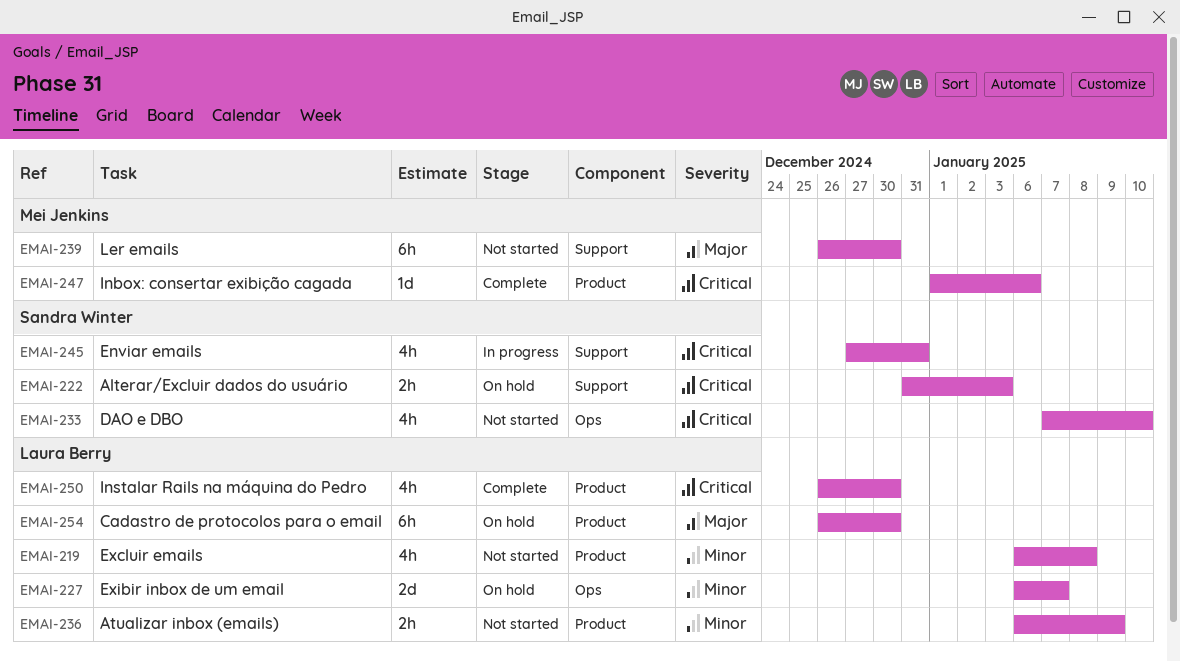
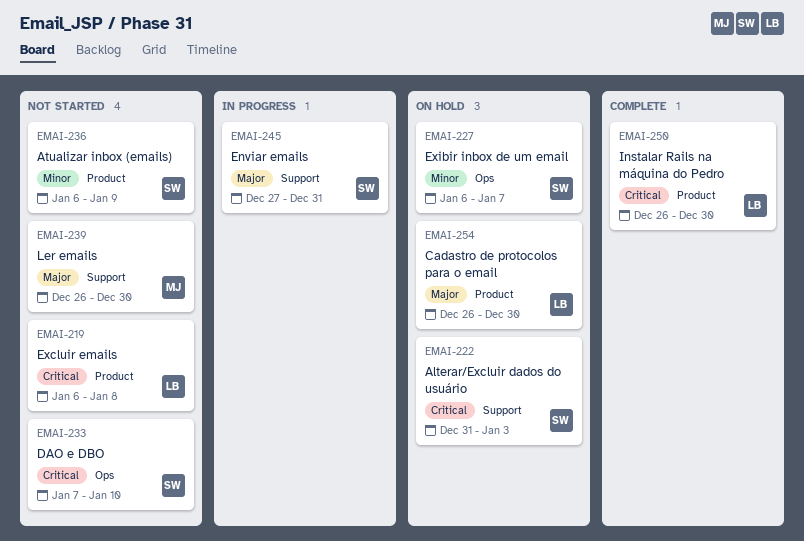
EMAI-219, priority: Minor -> Critical
EMAI-227, owner: Laura Berry -> Sandra Winter
EMAI-236, owner: Laura Berry -> Sandra Winter
EMAI-245, priority: Critical -> Major
EMAI-247: present -> none

